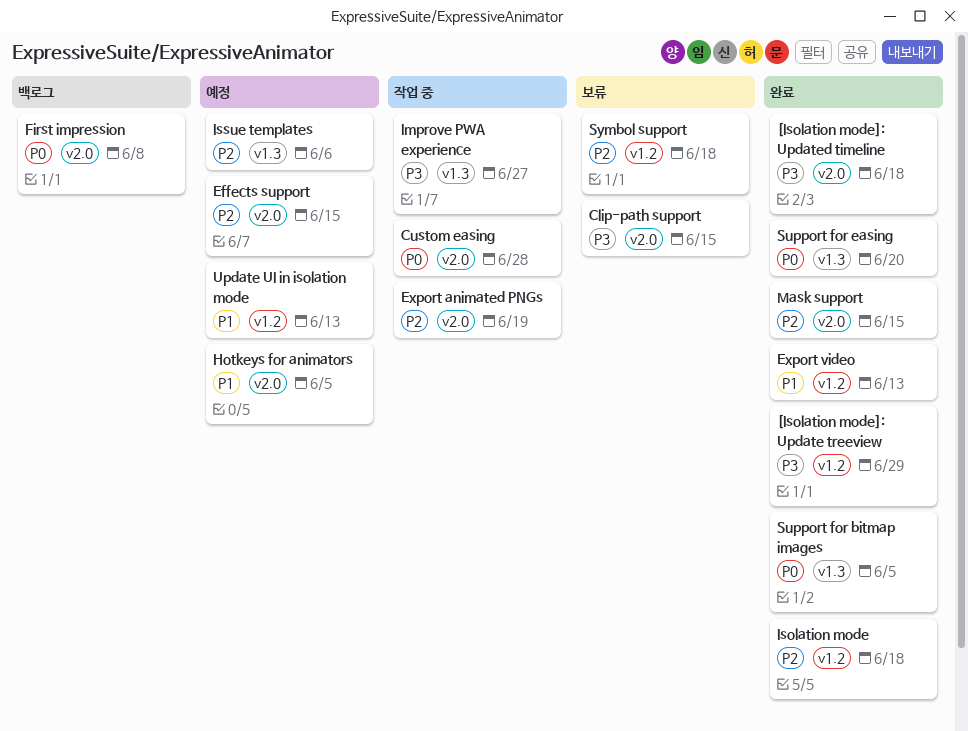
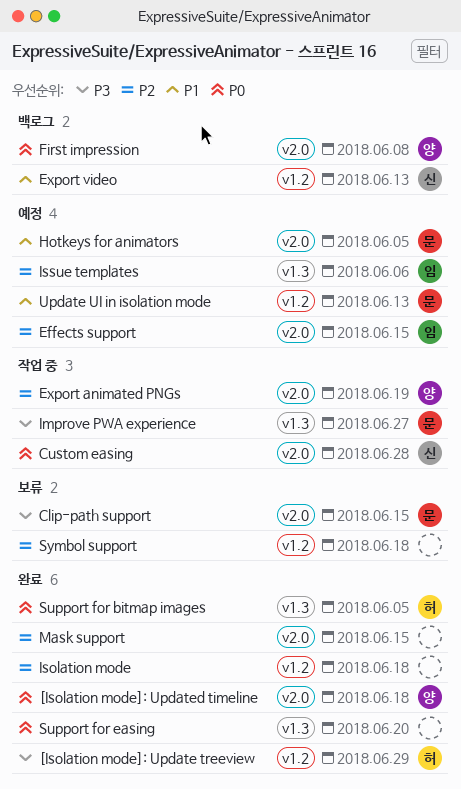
[Isolation mode]: Updated timeline, priority: P3 -> P0
Export video, status: 완료 -> 백로그

